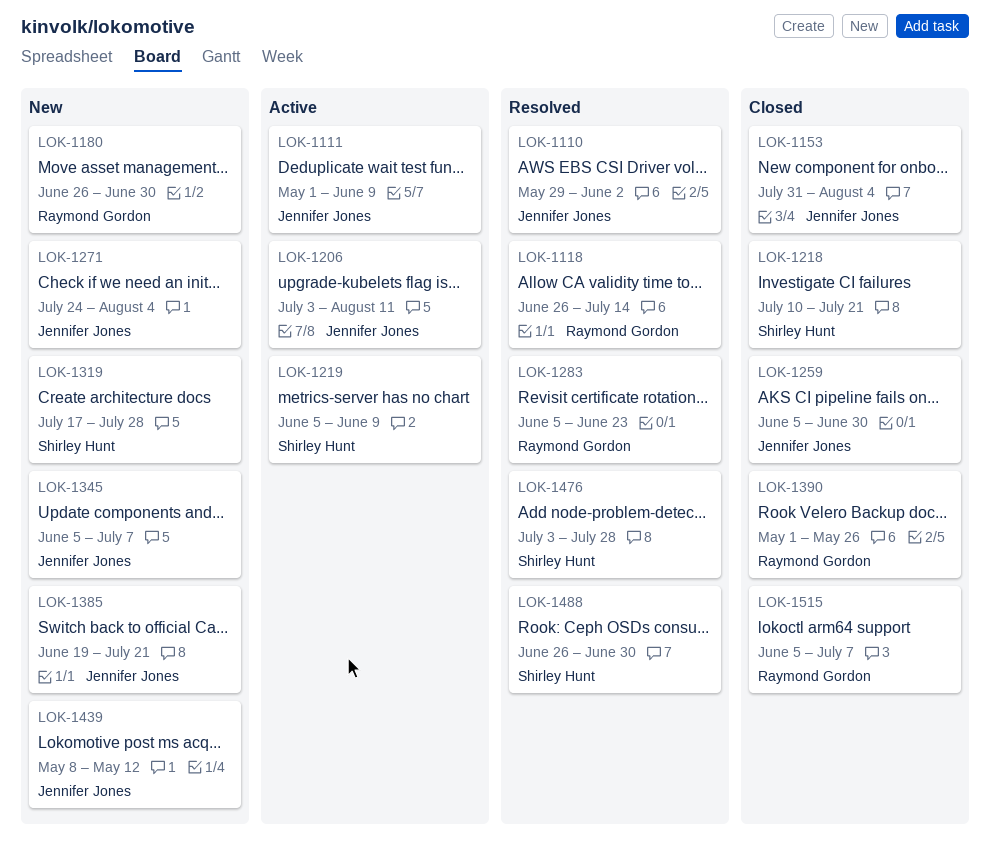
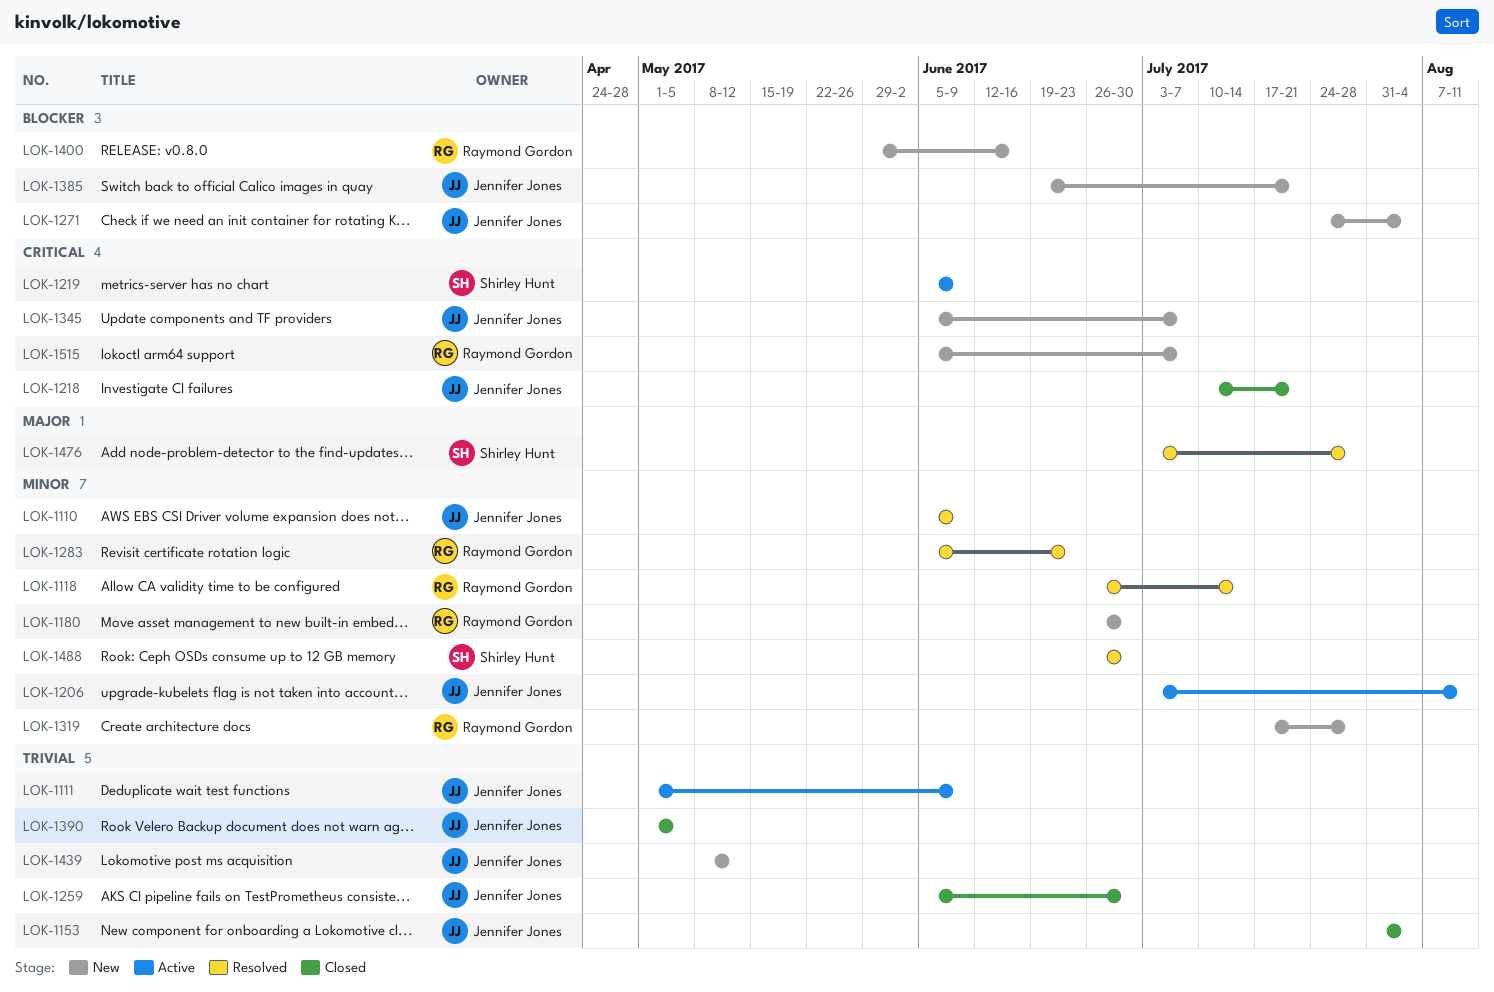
LOK-1110, start: May 29 -> Jun 5
LOK-1110, due: Jun 2 -> Jun 9
LOK-1218, owner: Shirley Hunt -> Jennifer Jones
LOK-1319, owner: Shirley Hunt -> Raymond Gordon
LOK-1390, owner: Raymond Gordon -> Jennifer Jones
LOK-1390, due: May 26 -> May 5
LOK-1400: none -> present
LOK-1515, status: Closed -> New

